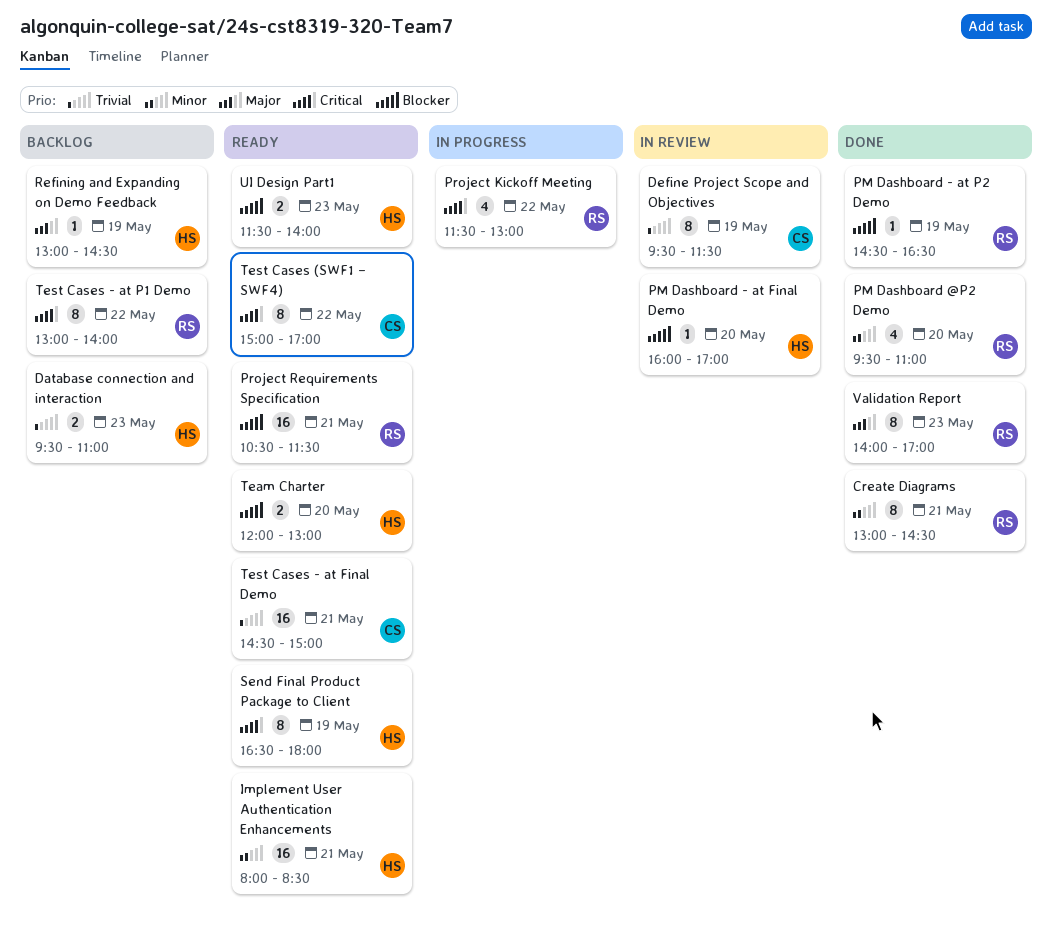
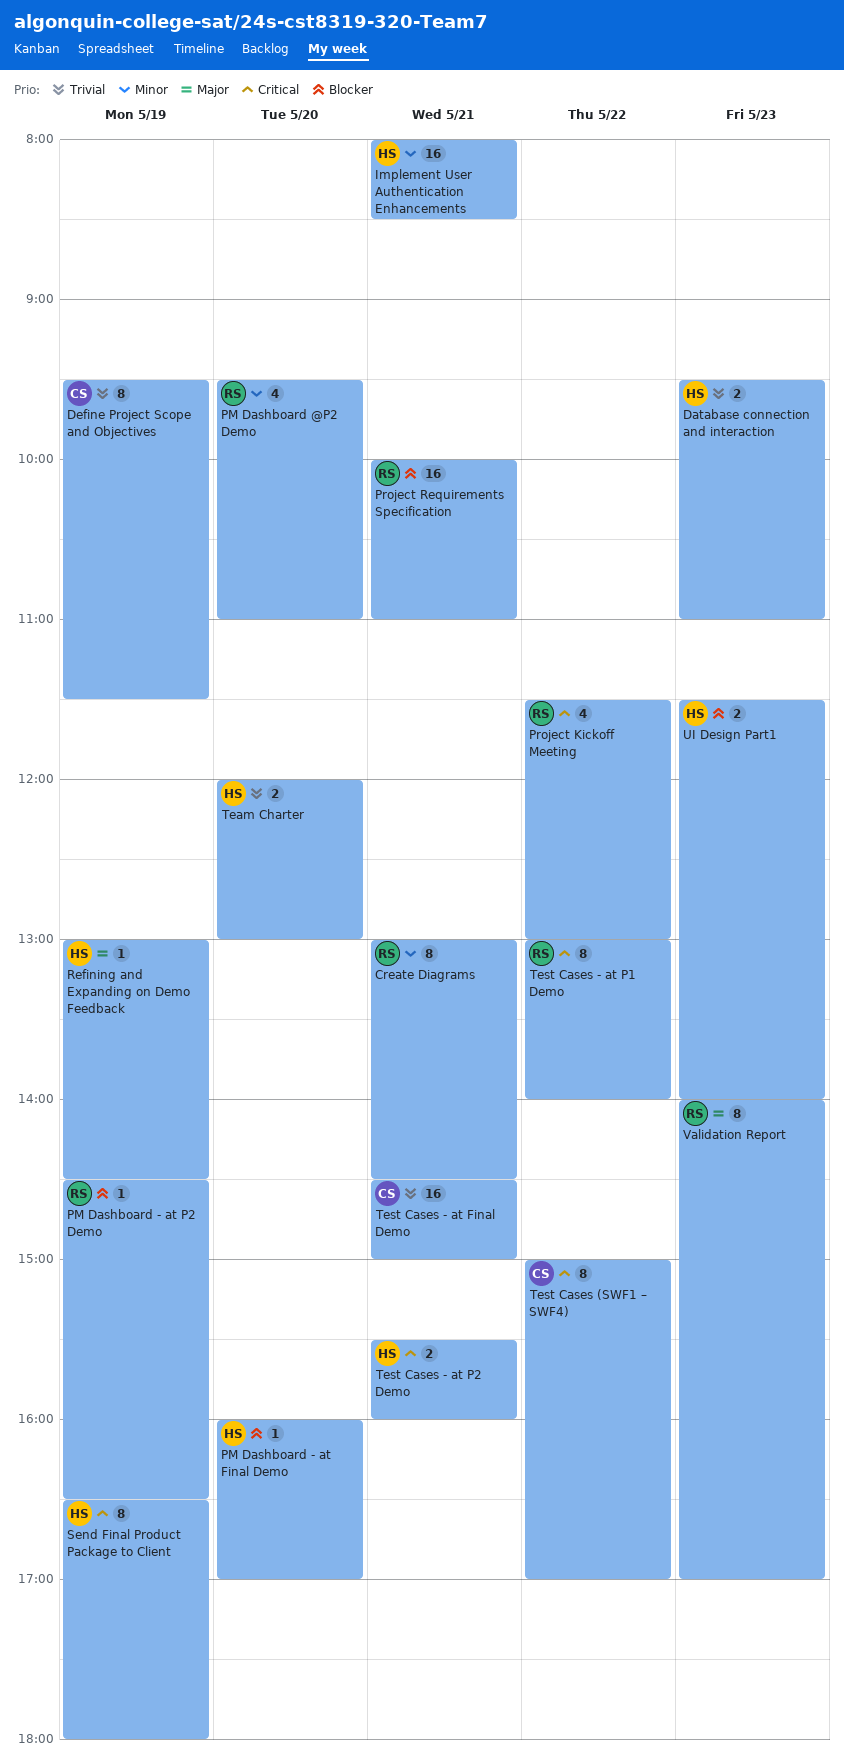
Project Requirements Specification, begins: 10:30 -> 10:00
Project Requirements Specification, ends: 11:30 -> 11:00
Team Charter, priority: Blocker -> Trivial
Test Cases - at P2 Demo: none -> present

